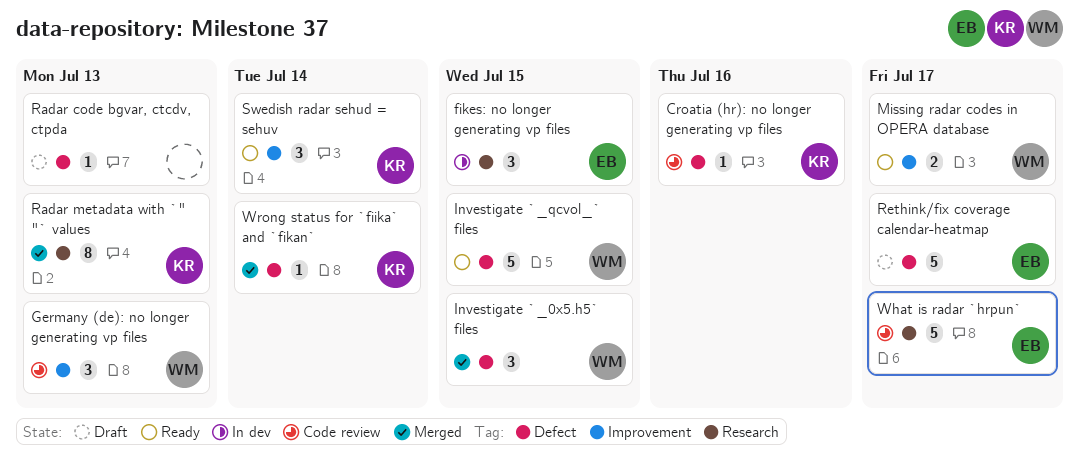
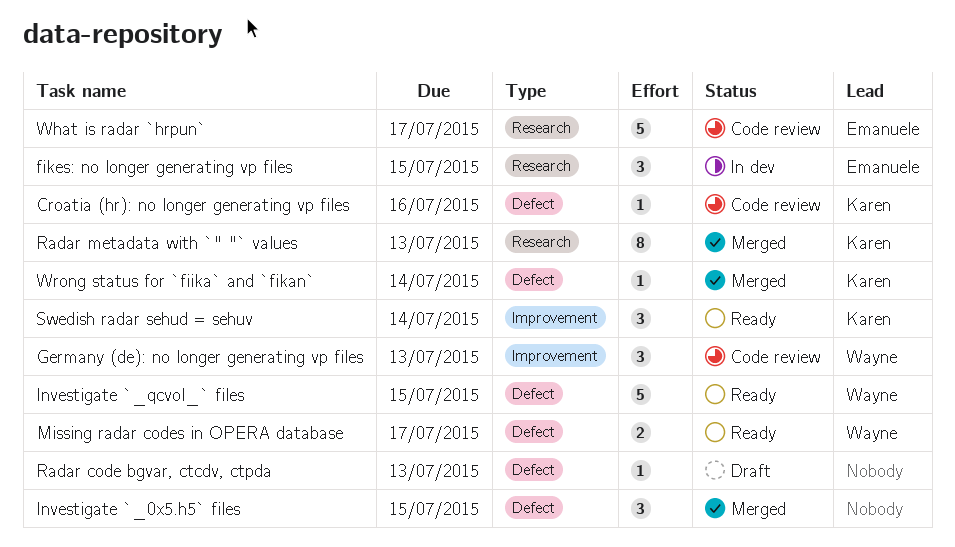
Investigate `_0x5.h5` files, owner: Wayne -> none
Missing radar codes in OPERA database, label: Improvement -> Defect
Rethink/fix coverage calendar-heatmap: present -> none

